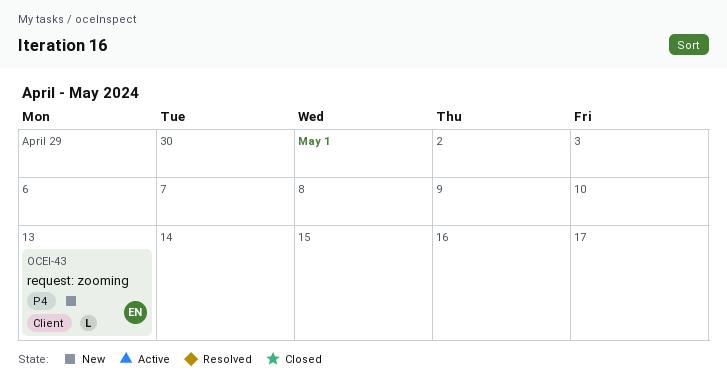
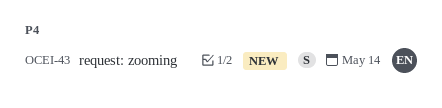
OCEI-43, estimate: L -> S
OCEI-43, due: May 13 -> May 14

